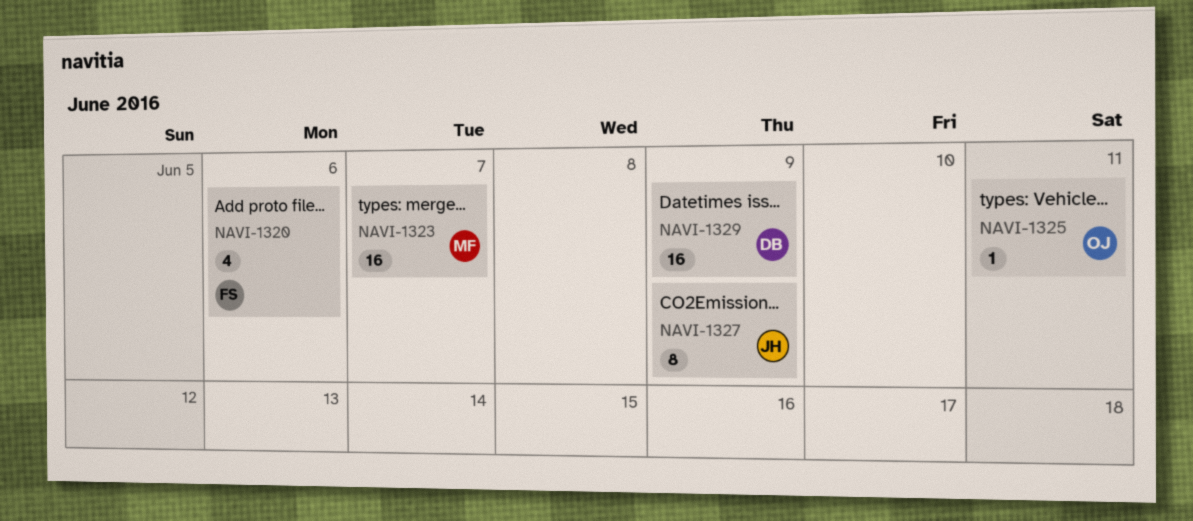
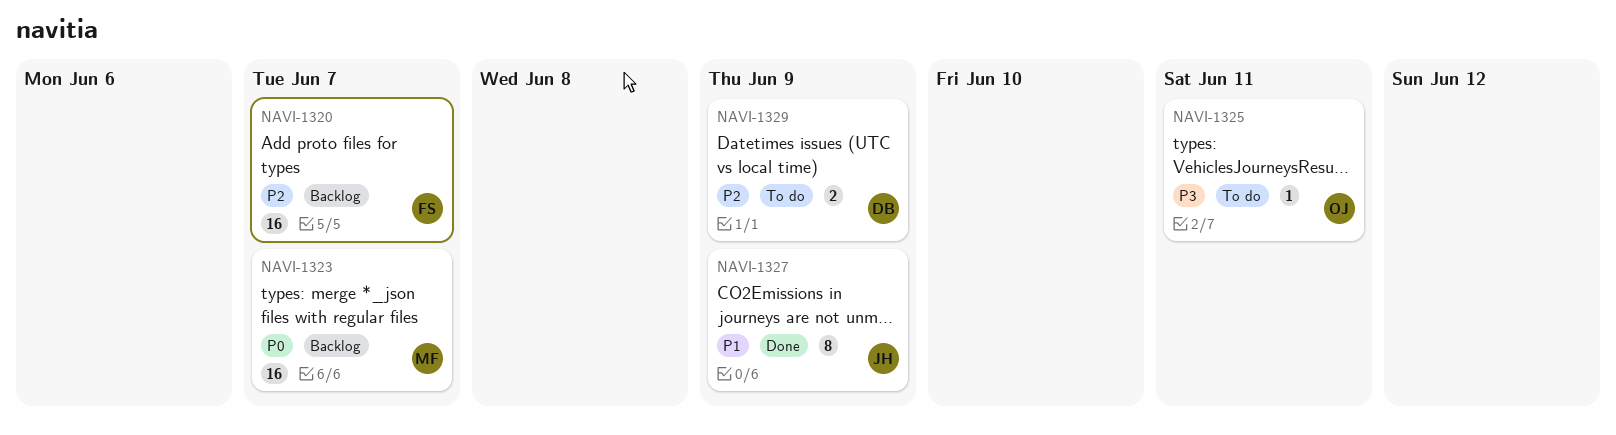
NAVI-1320, estimate: 4 -> 16
NAVI-1320, due: Jun 6 -> Jun 7
NAVI-1329, estimate: 16 -> 2

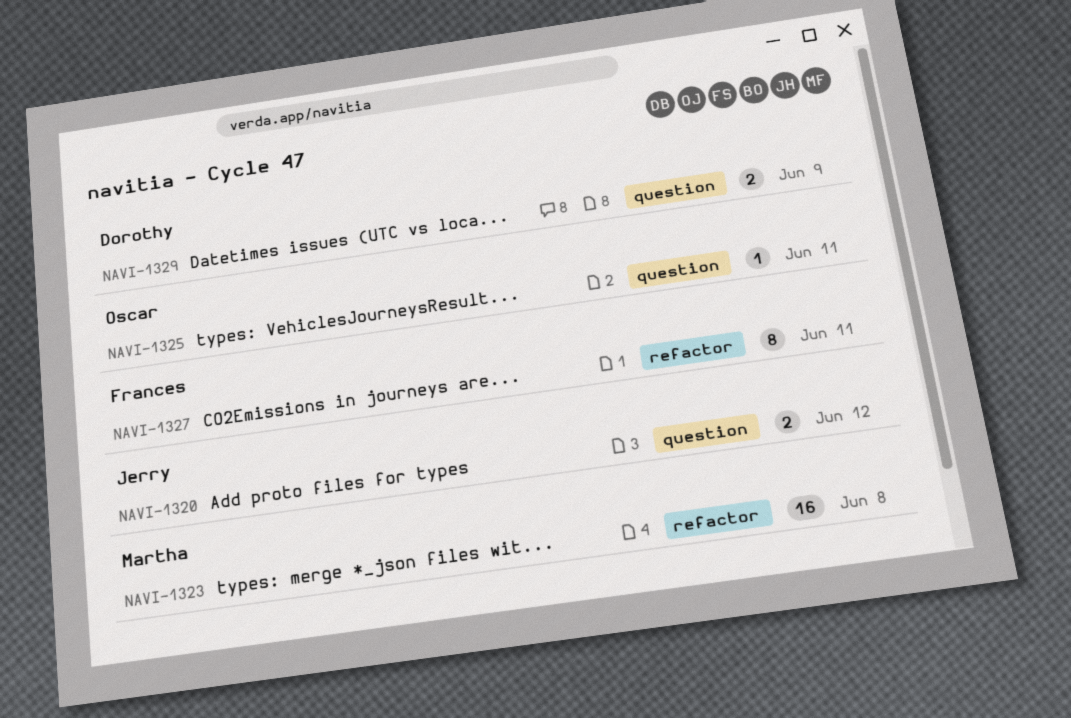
NAVI-1320, owner: Frances -> Jerry
NAVI-1320, estimate: 16 -> 2
NAVI-1320, due: Jun 7 -> Jun 12
NAVI-1323, due: Jun 7 -> Jun 8
NAVI-1327, owner: Jerry -> Frances
NAVI-1327, due: Jun 9 -> Jun 11

